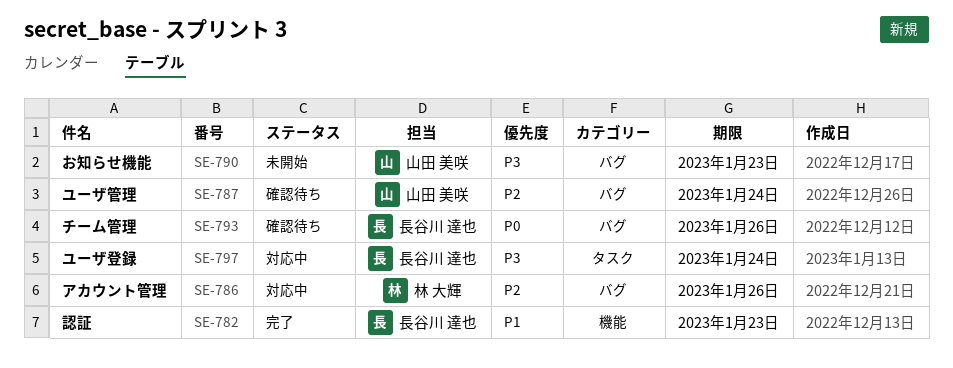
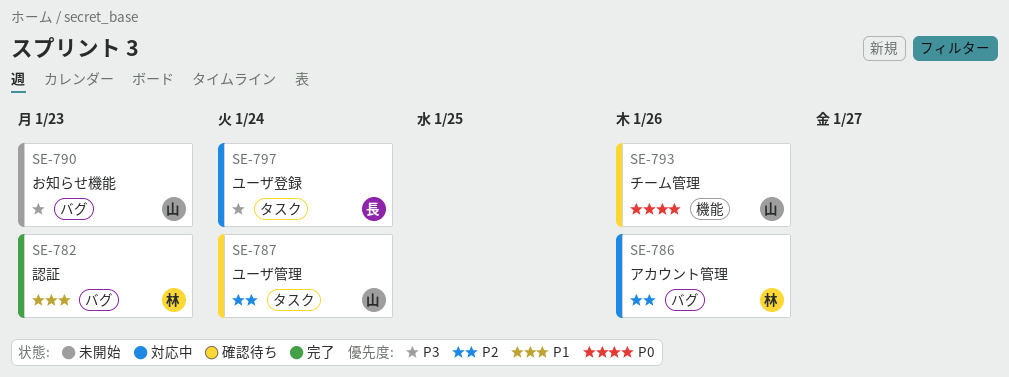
SE-782, owner: 長谷川 達也 -> 林 大輝
SE-782, label: 機能 -> バグ
SE-787, label: バグ -> タスク
SE-793, owner: 長谷川 達也 -> 山田 美咲
SE-793, label: バグ -> 機能

